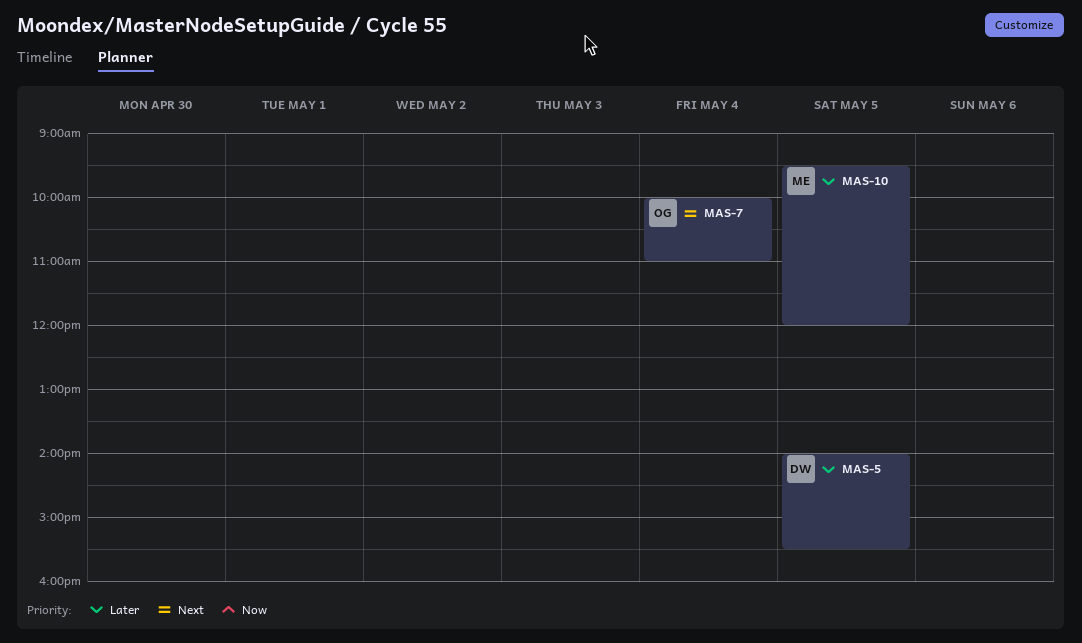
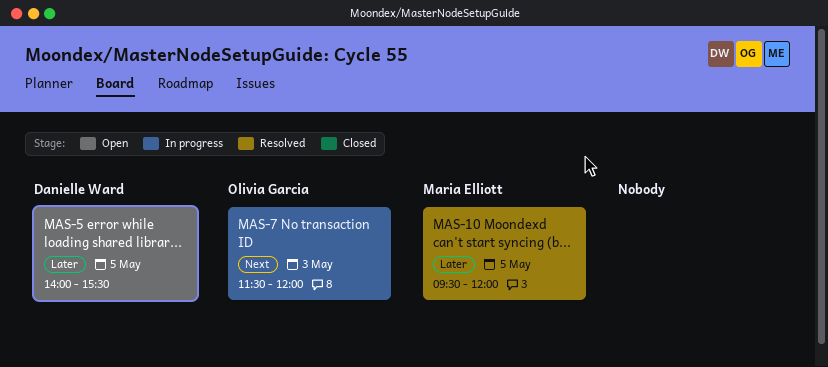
MAS-7, day: May 4 -> May 3
MAS-7, begins: 10:00 -> 11:30
MAS-7, ends: 11:00 -> 12:00

